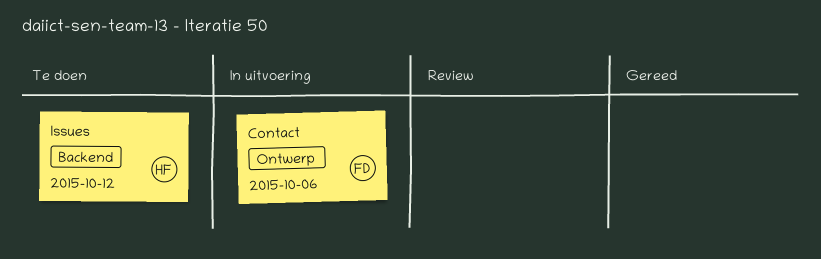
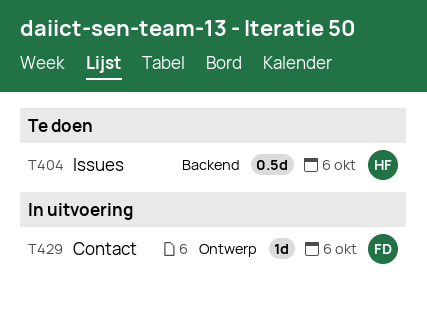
Issues, due: Oct 12 -> Oct 6

